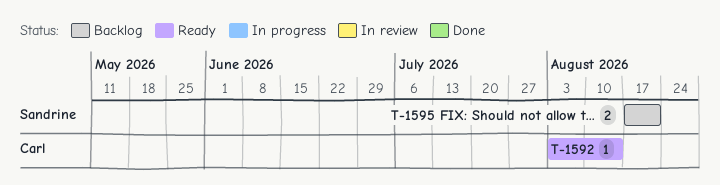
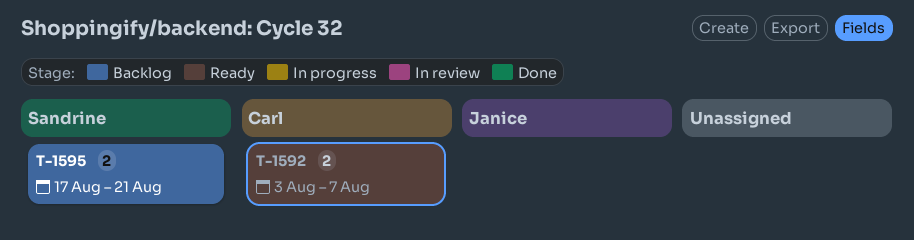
T-1592, estimate: 1 -> 2
T-1592, due: Aug 14 -> Aug 7

